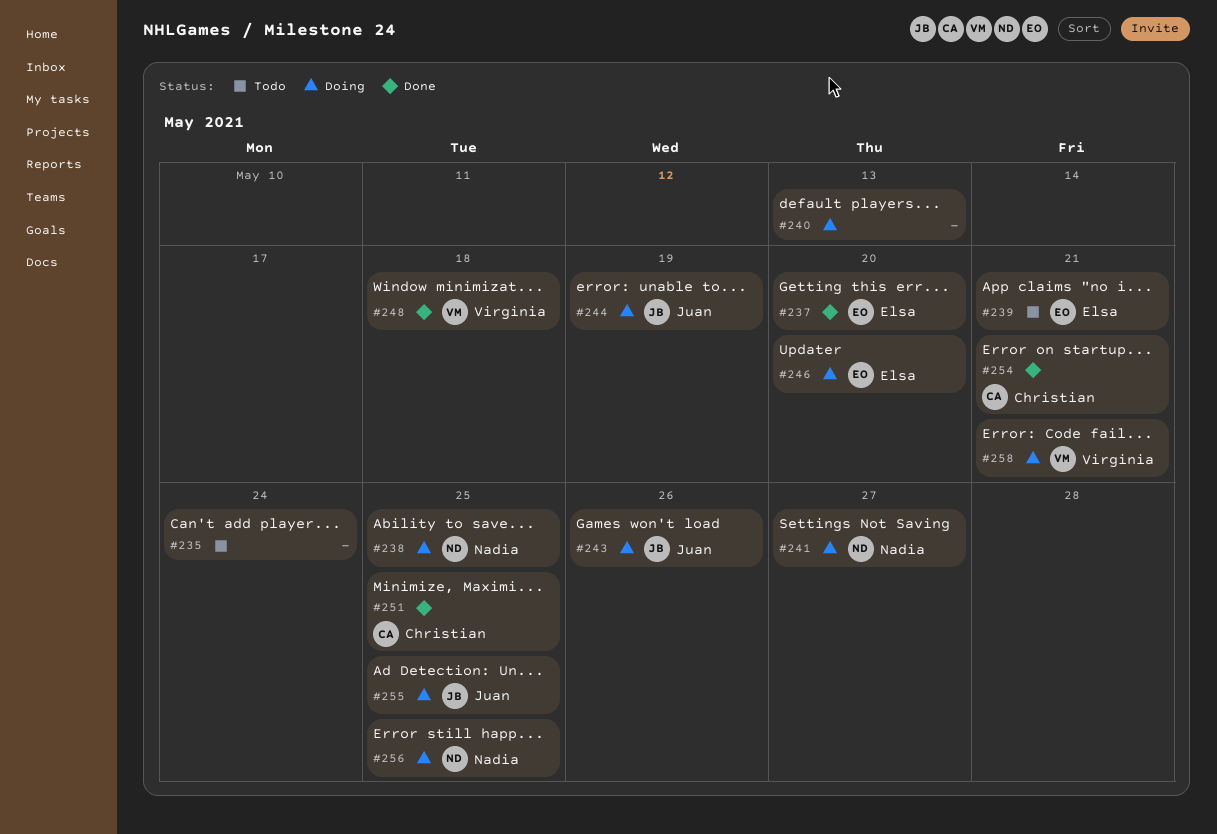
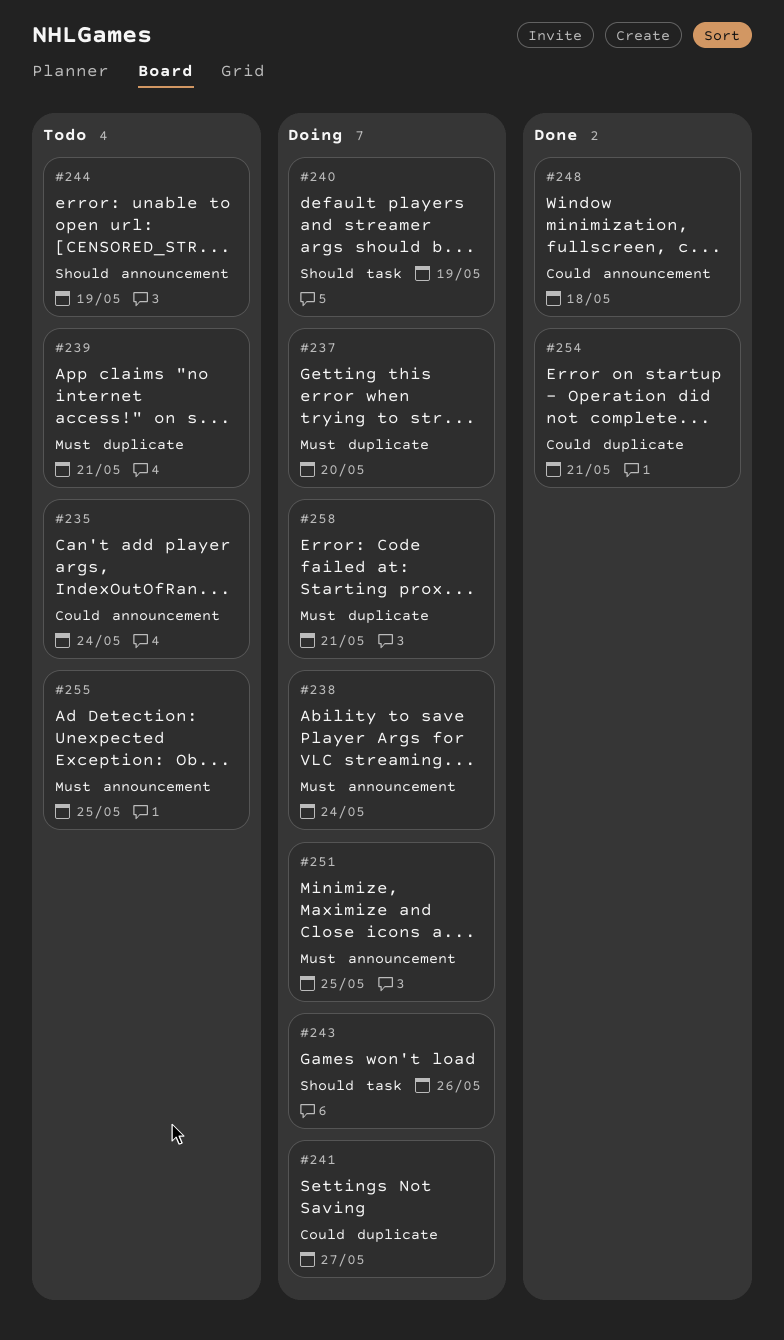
#237, status: Done -> Doing
#238, due: May 25 -> May 24
#240, due: May 13 -> May 19
#244, status: Doing -> Todo
#246: present -> none
#251, status: Done -> Doing
#255, status: Doing -> Todo
#256: present -> none

